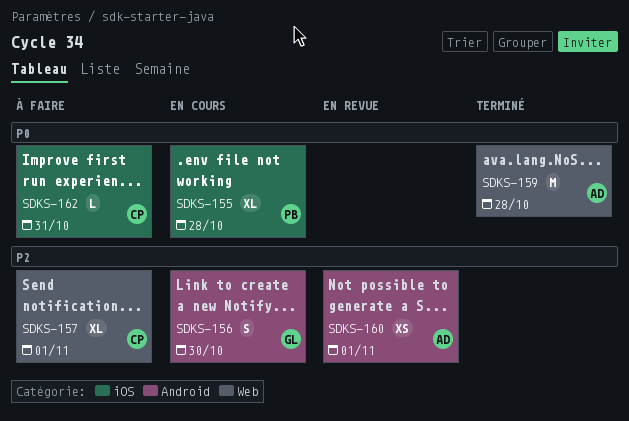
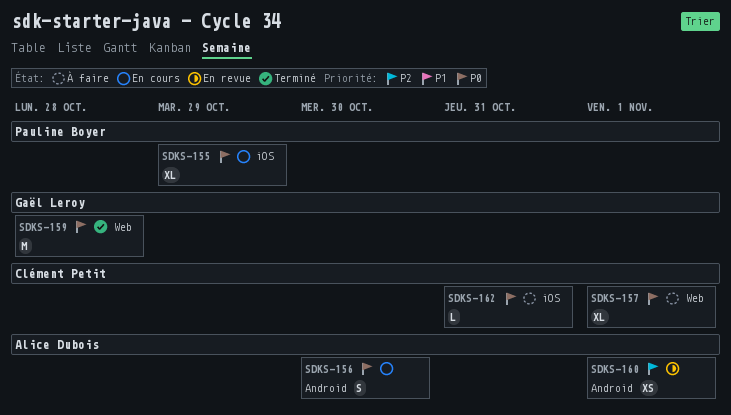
SDKS-155, due: Oct 28 -> Oct 29
SDKS-156, owner: Gaël Leroy -> Alice Dubois
SDKS-156, priority: P2 -> P0
SDKS-157, priority: P2 -> P0
SDKS-159, owner: Alice Dubois -> Gaël Leroy

